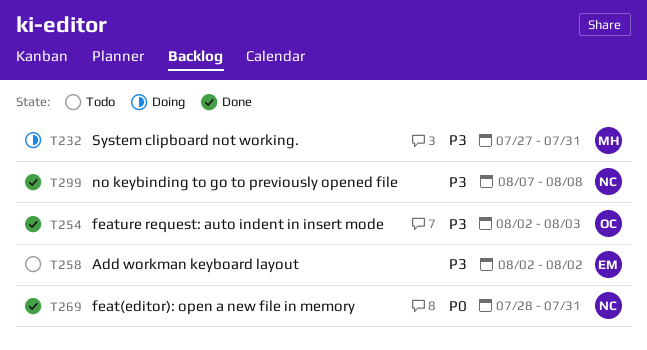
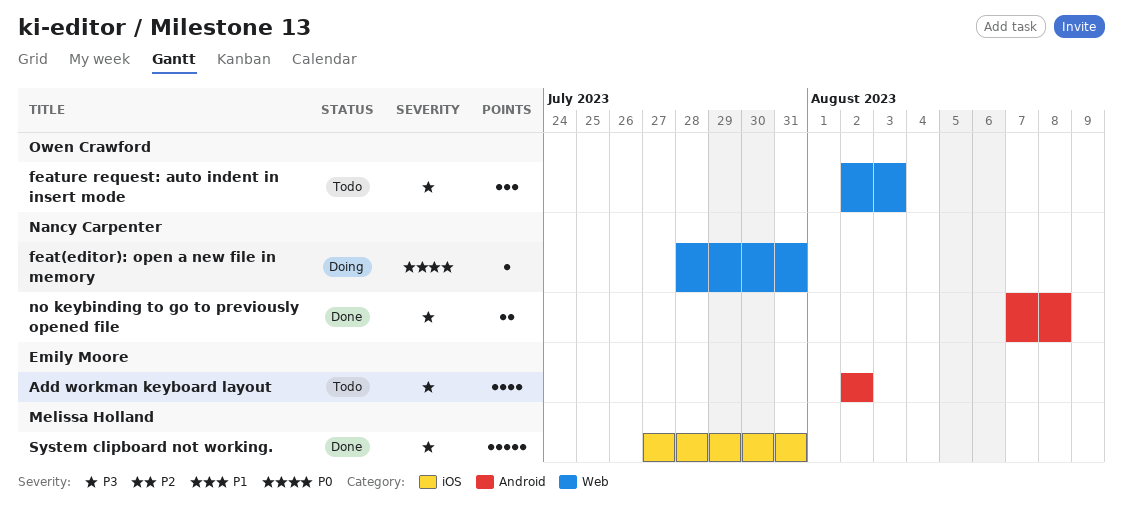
feat(editor): open a new file in memory, status: Done -> Doing
feature request: auto indent in insert mode, status: Done -> Todo
System clipboard not working., status: Doing -> Done

